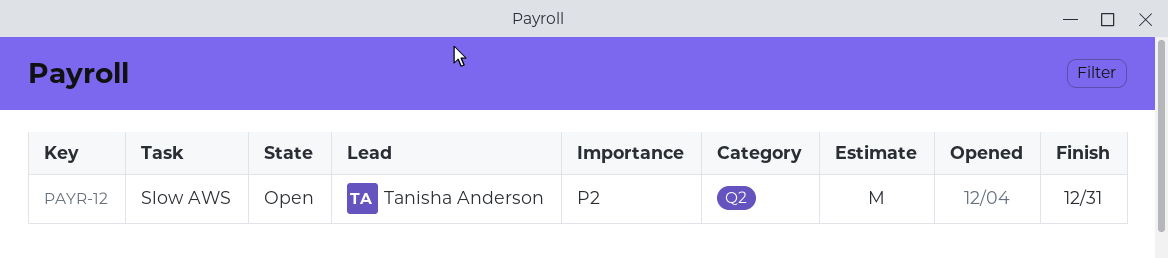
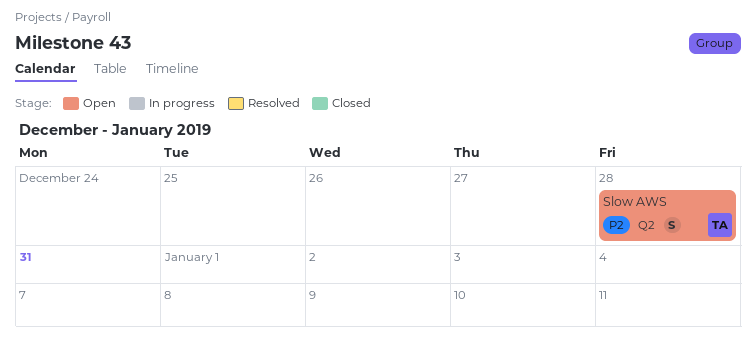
Slow AWS, estimate: M -> S
Slow AWS, due: Dec 31 -> Dec 28

